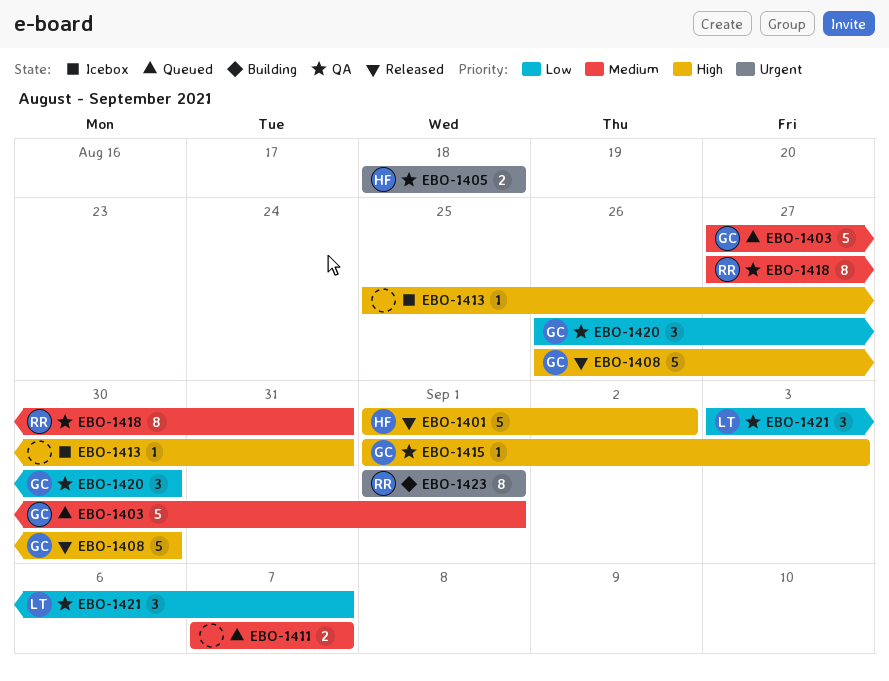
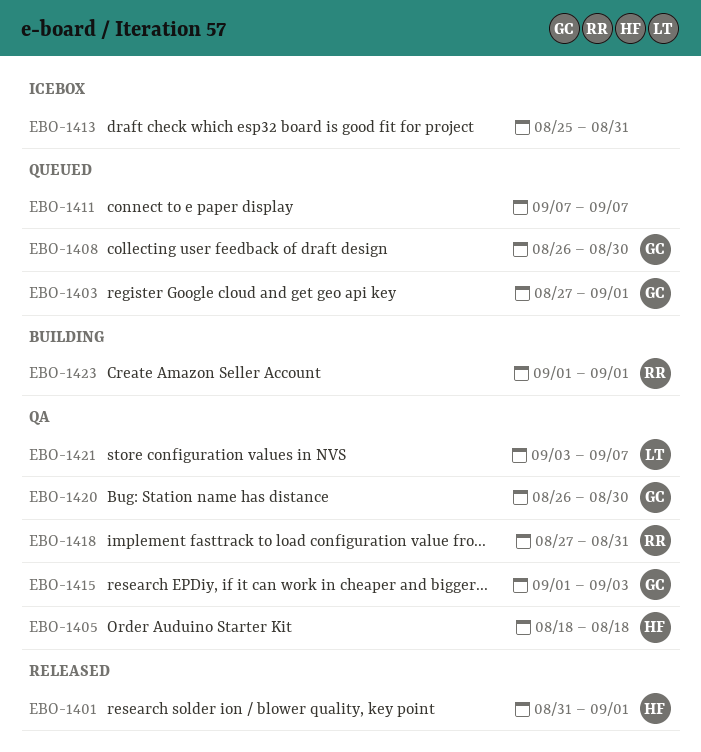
EBO-1401, start: Sep 1 -> Aug 31
EBO-1401, due: Sep 2 -> Sep 1
EBO-1408, status: Released -> Queued

